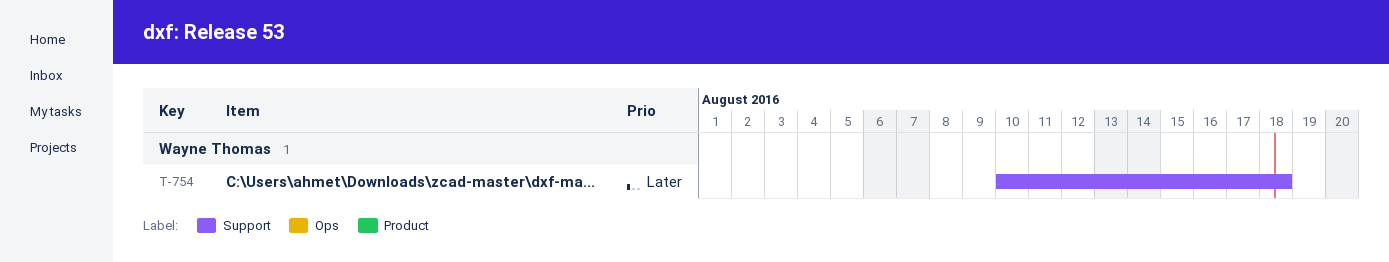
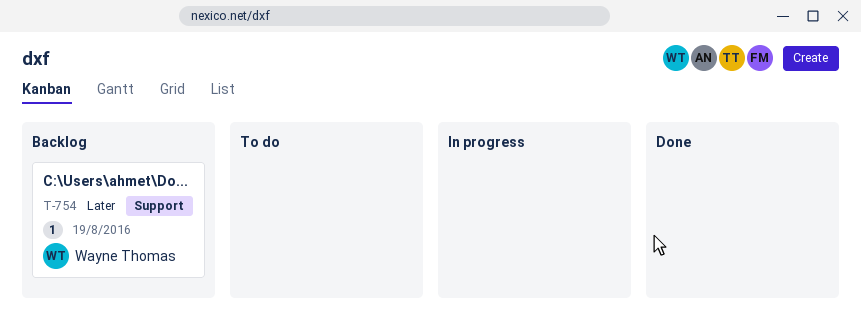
T-754, due: Aug 18 -> Aug 19

